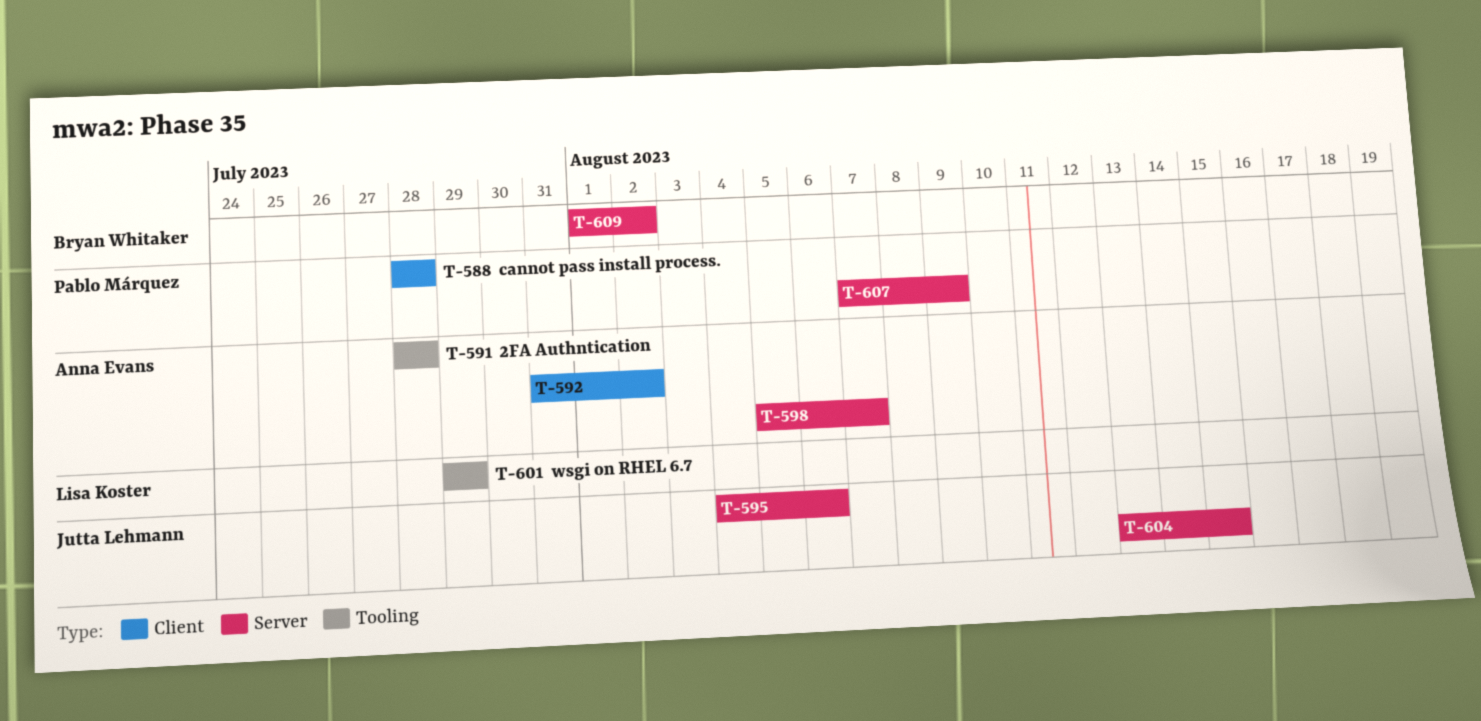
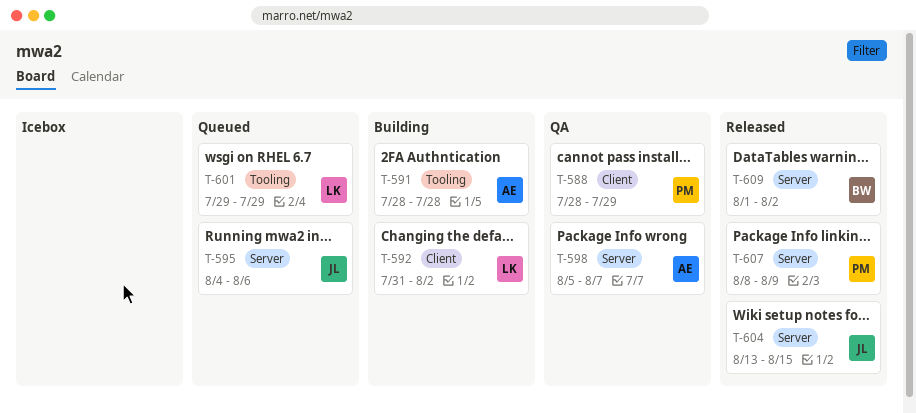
T-588, due: Jul 28 -> Jul 29
T-592, owner: Anna Evans -> Lisa Koster
T-607, start: Aug 7 -> Aug 8

